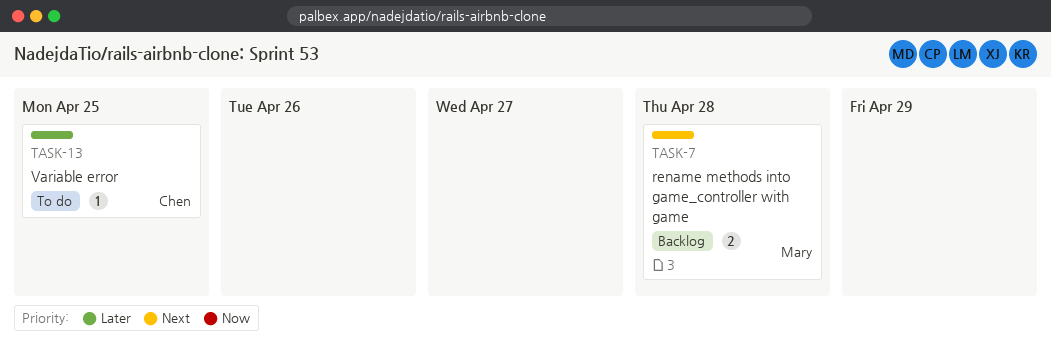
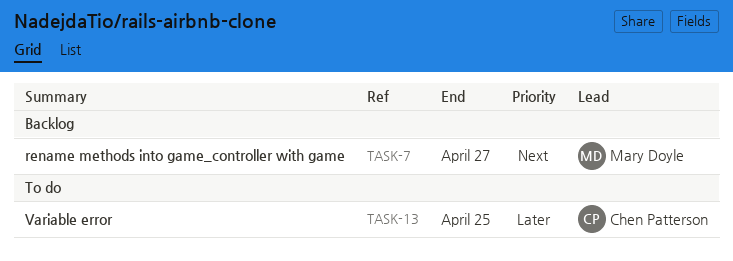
TASK-7, due: Apr 28 -> Apr 27

